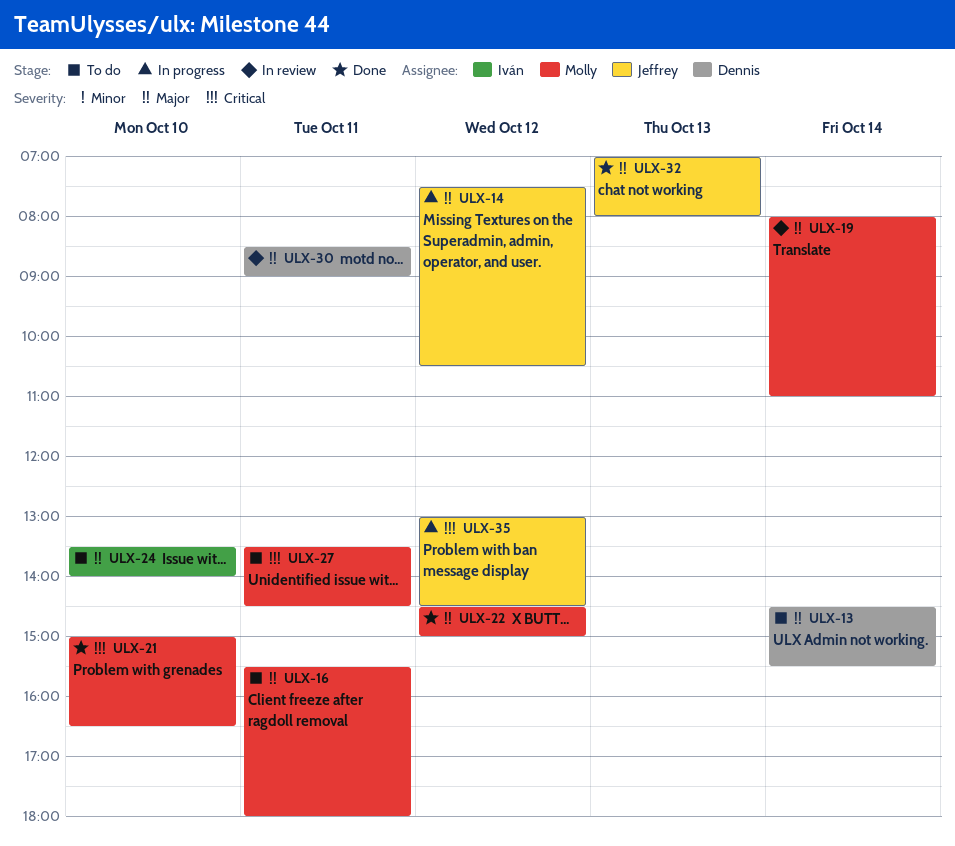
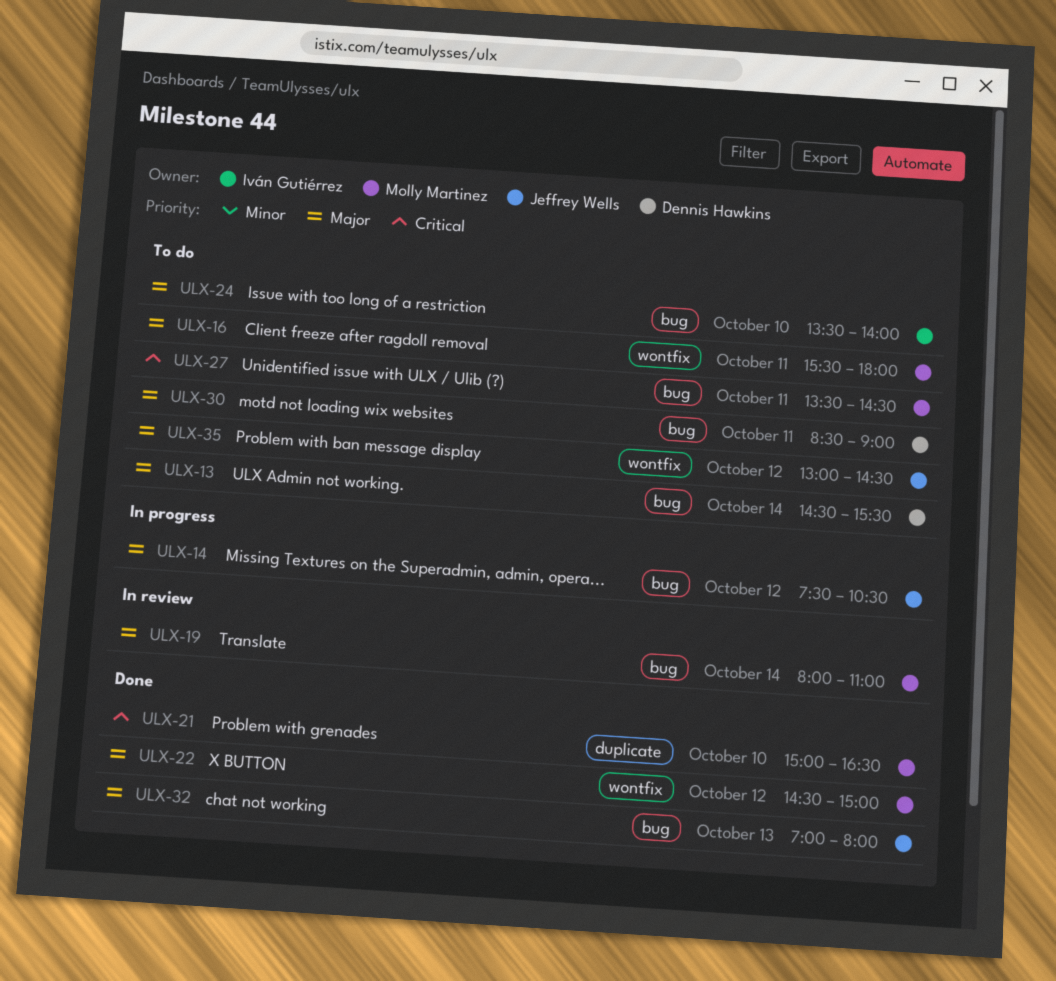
ULX-30, status: In review -> To do
ULX-35, status: In progress -> To do
ULX-35, priority: Critical -> Major

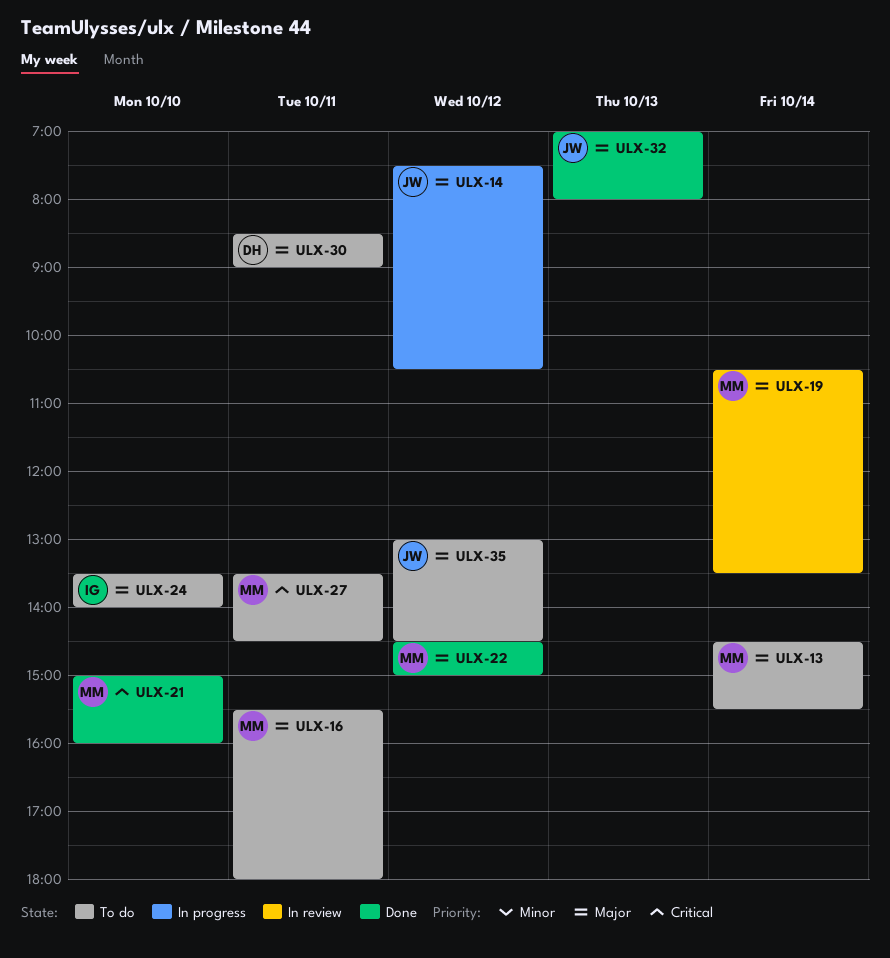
ULX-13, owner: Dennis Hawkins -> Molly Martinez
ULX-19, begins: 08:00 -> 10:30
ULX-19, ends: 11:00 -> 13:30
ULX-21, ends: 16:30 -> 16:00

